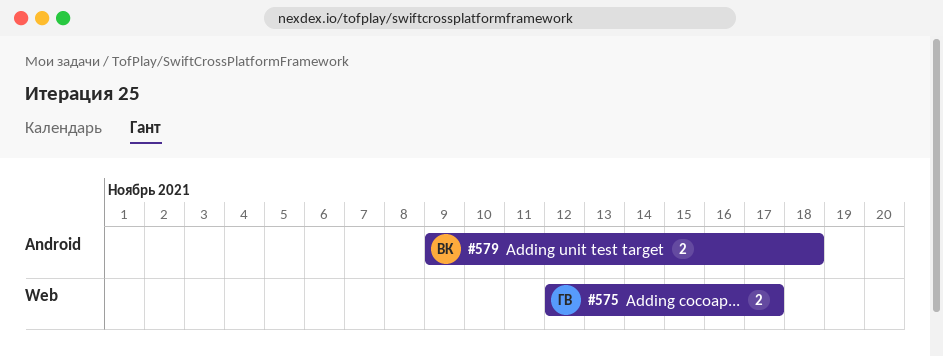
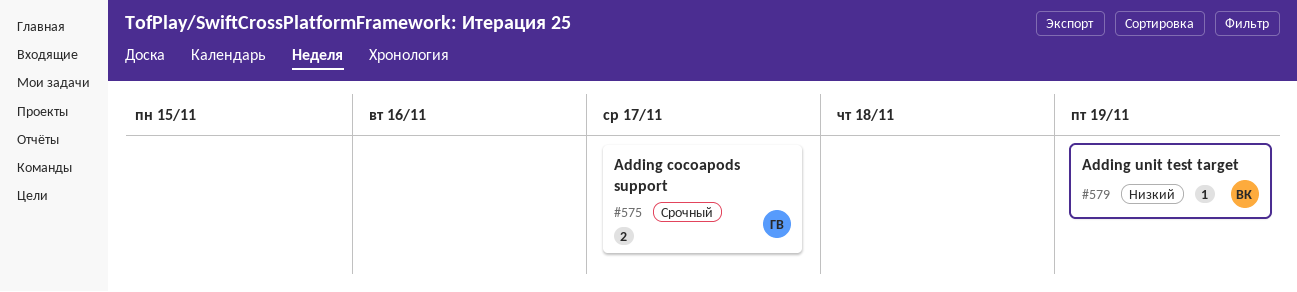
#579, estimate: 2 -> 1
#579, due: Nov 18 -> Nov 19

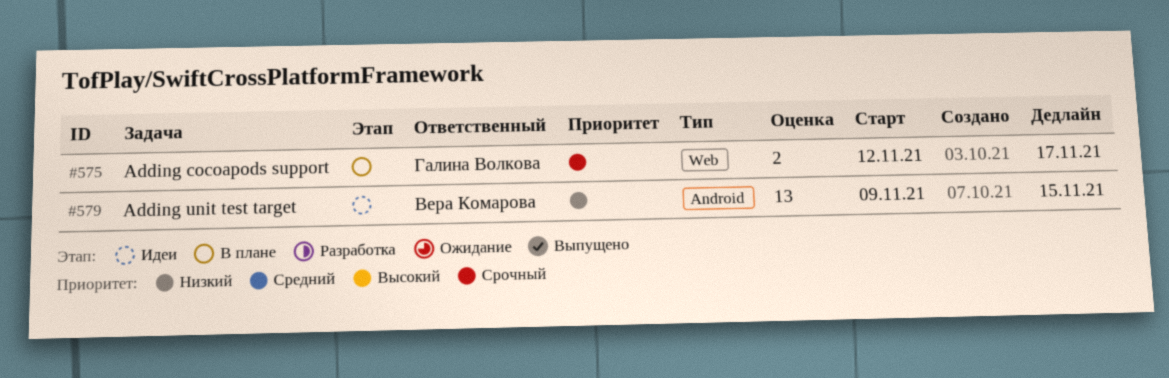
#579, estimate: 1 -> 13
#579, due: Nov 19 -> Nov 15

